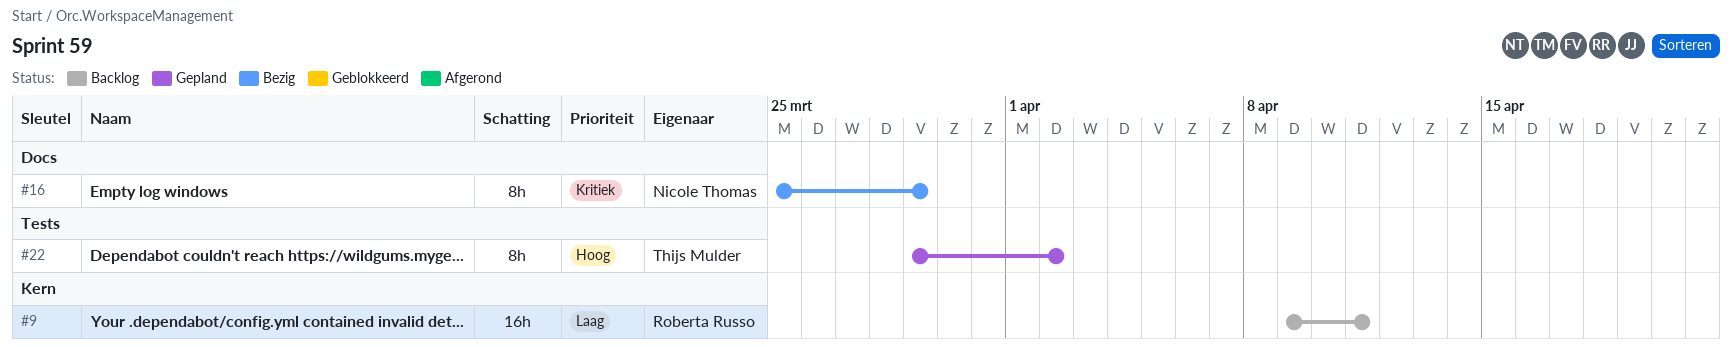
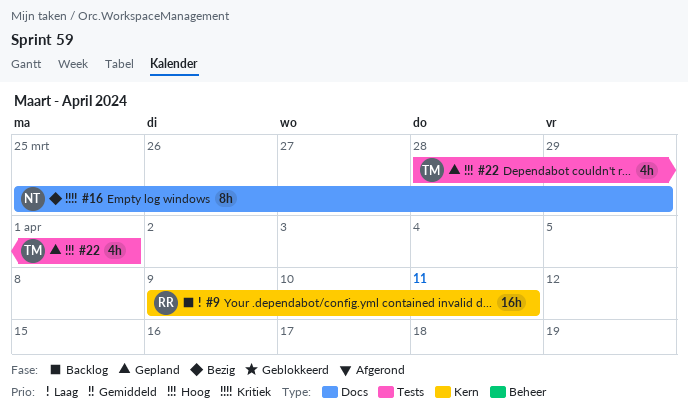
#22, estimate: 8h -> 4h
#22, start: Mar 29 -> Mar 28
#22, due: Apr 2 -> Apr 1

